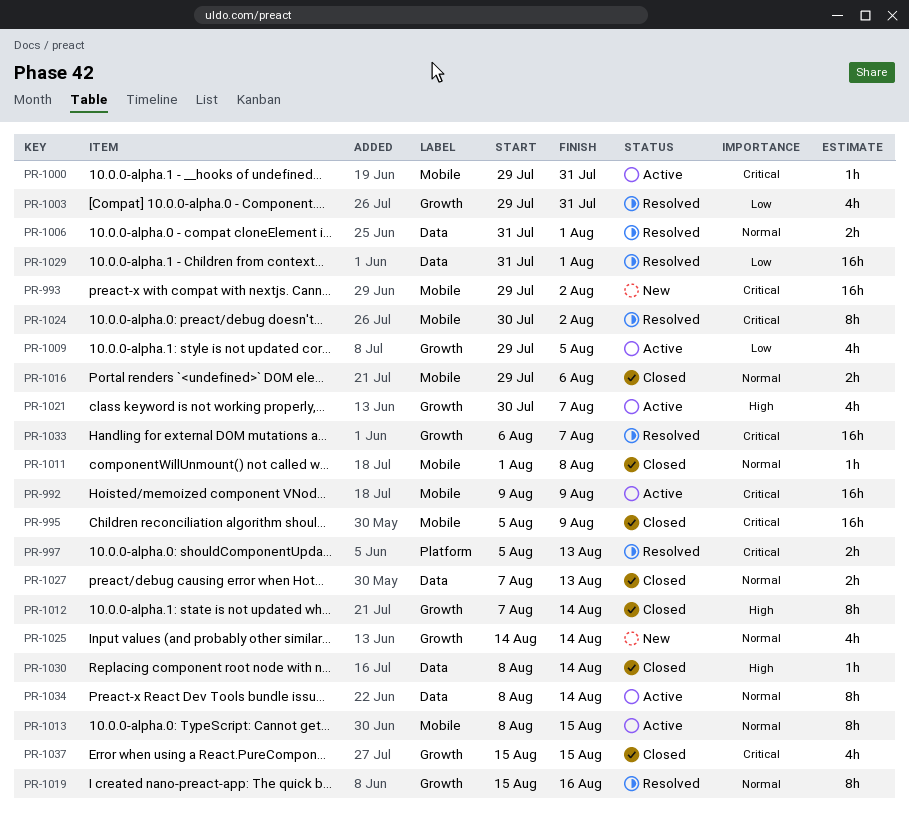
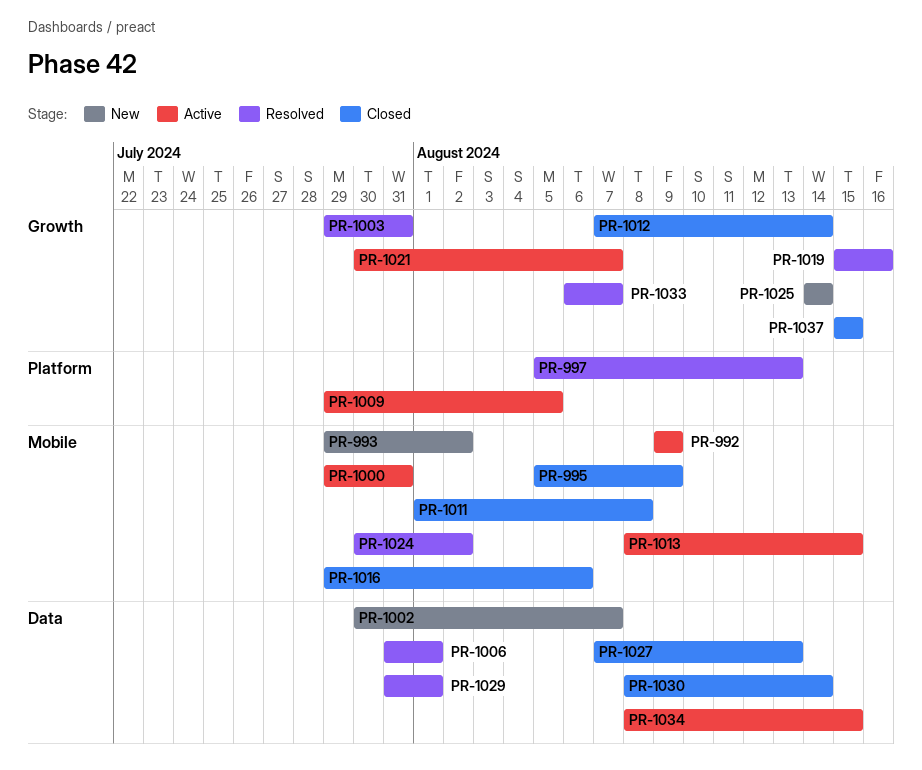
PR-1002: none -> present
PR-1009, label: Growth -> Platform
PR-1034, due: Aug 14 -> Aug 15

